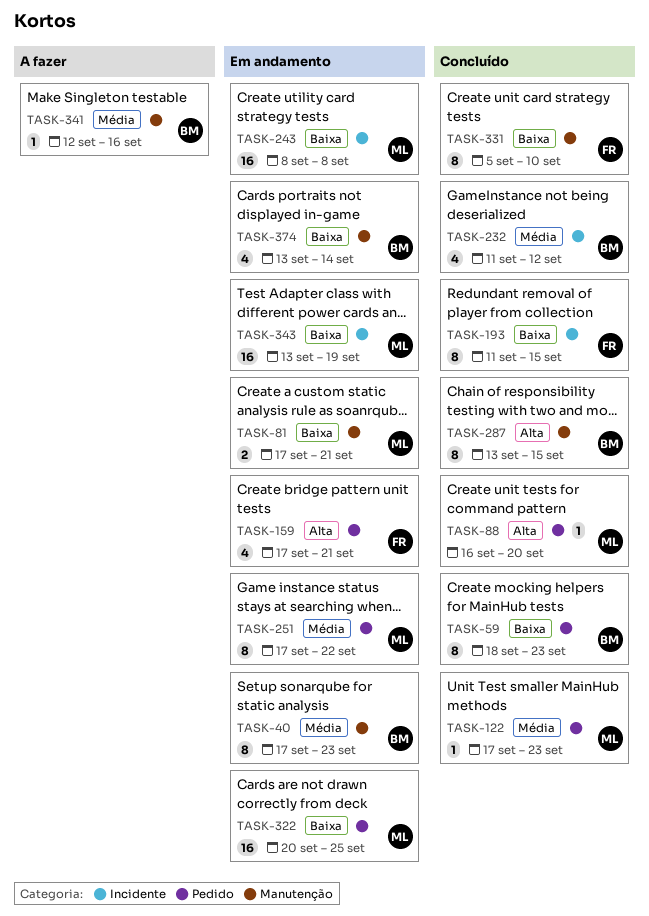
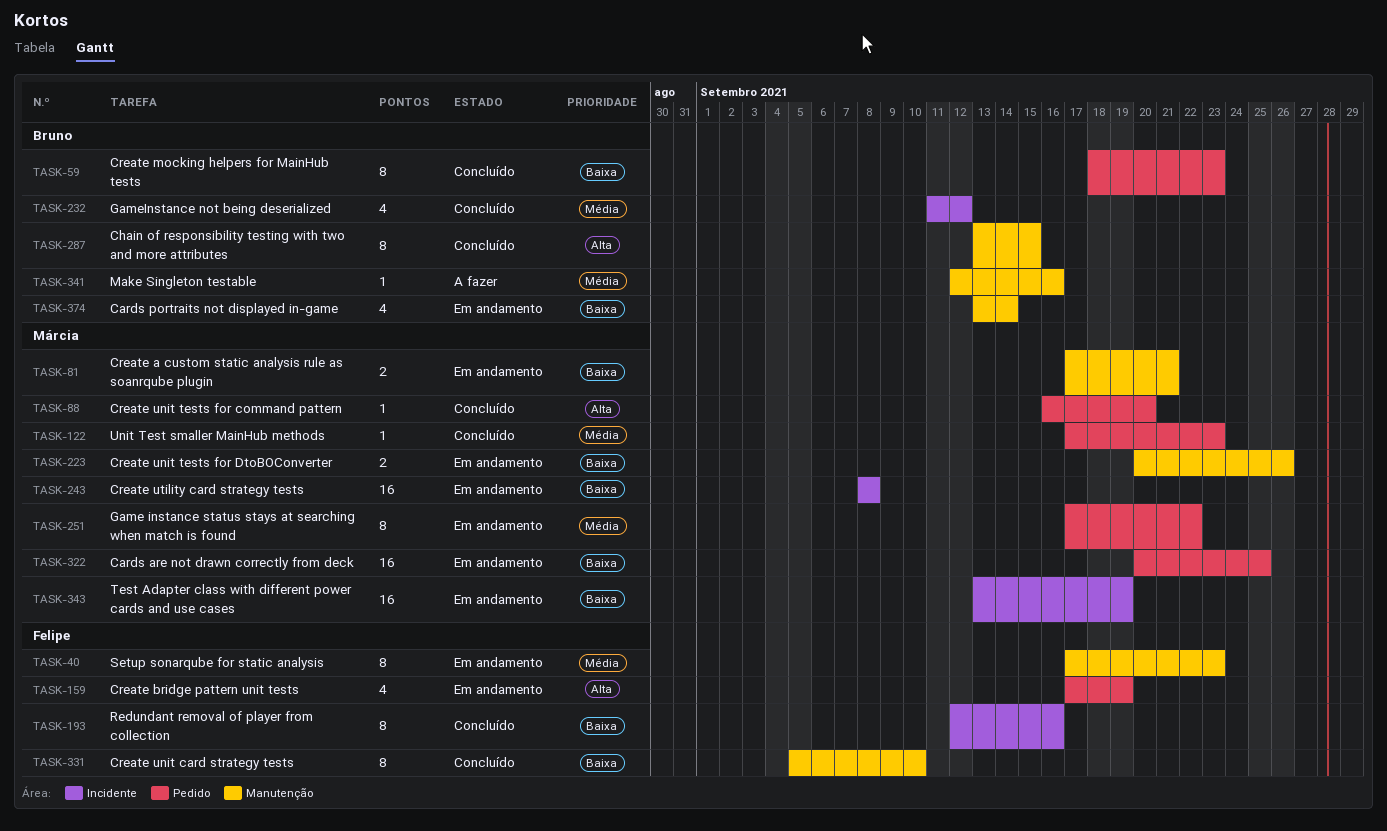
TASK-40, owner: Bruno -> Felipe
TASK-159, due: Sep 21 -> Sep 19
TASK-193, start: Sep 11 -> Sep 12
TASK-193, due: Sep 15 -> Sep 16
TASK-223: none -> present

